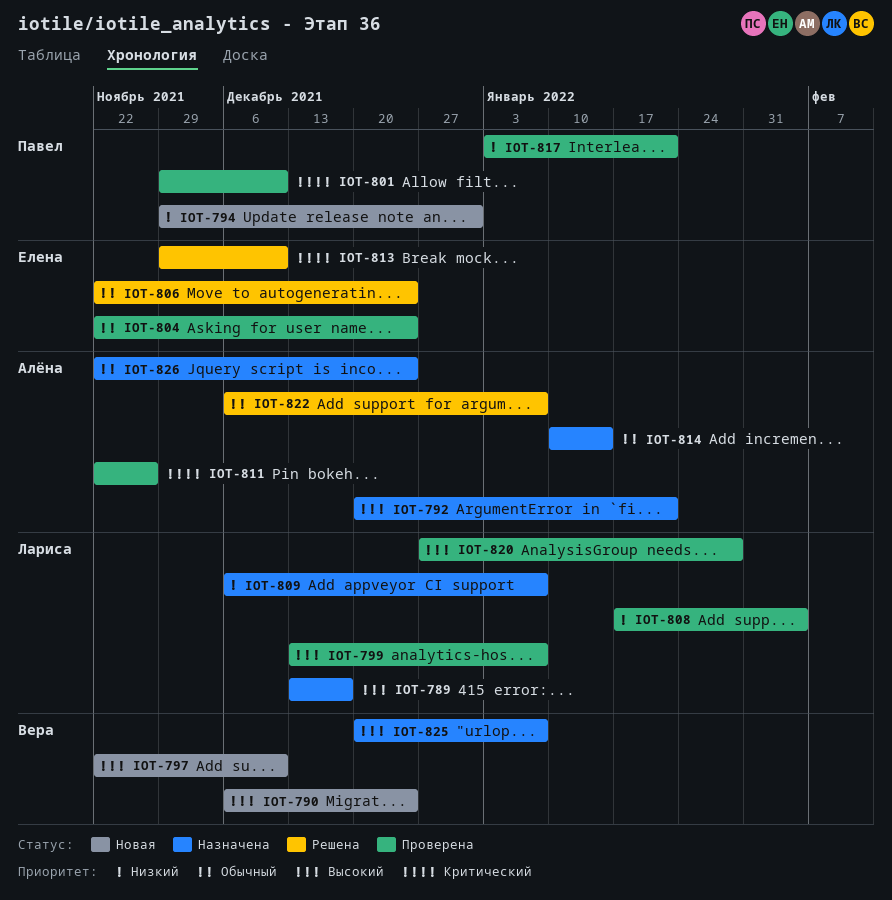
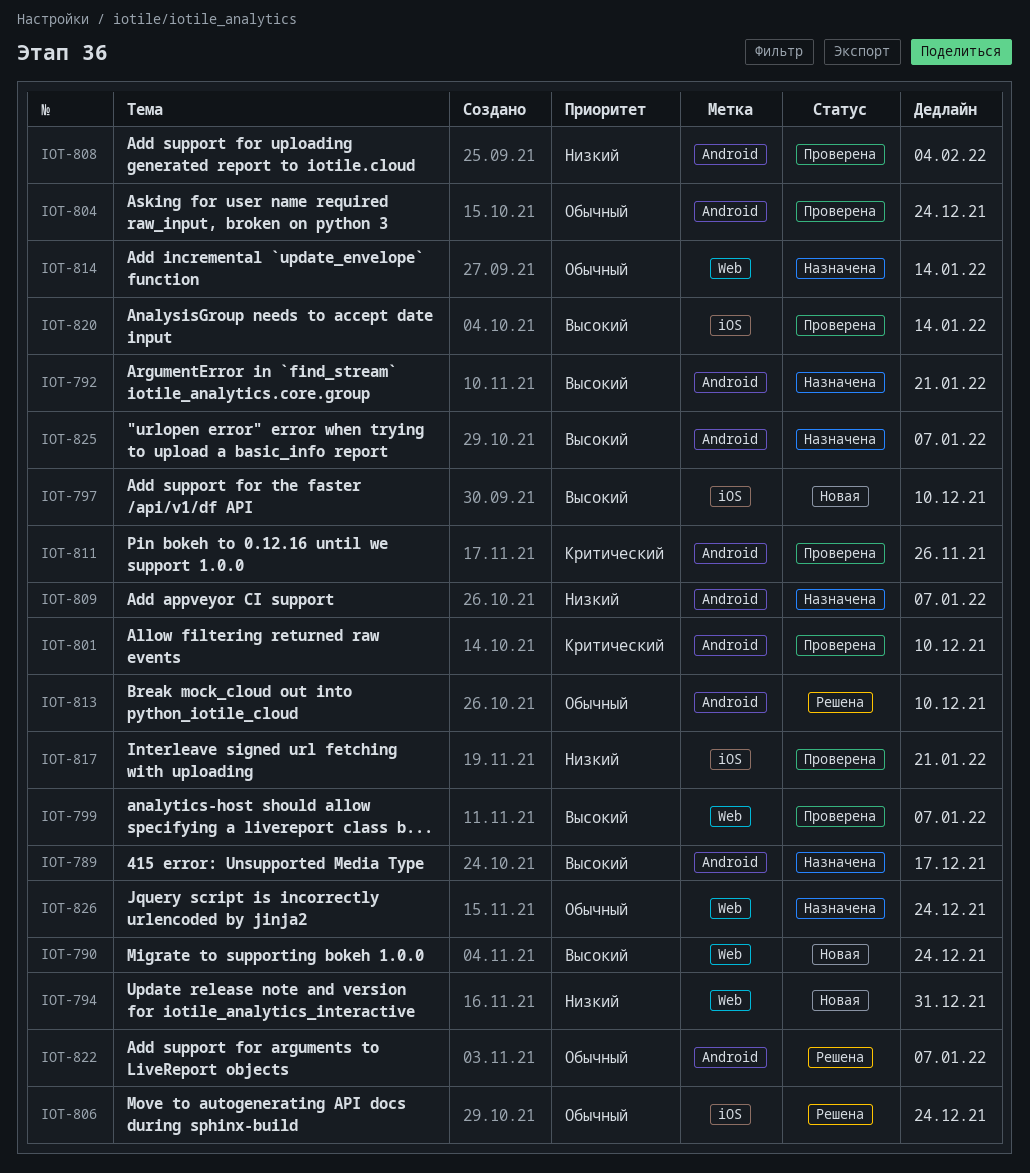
IOT-813, priority: Критический -> Обычный
IOT-820, due: Jan 28 -> Jan 14

